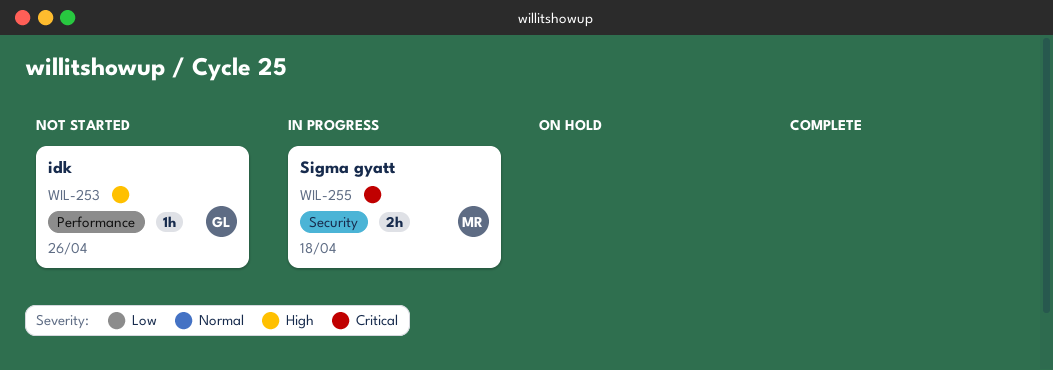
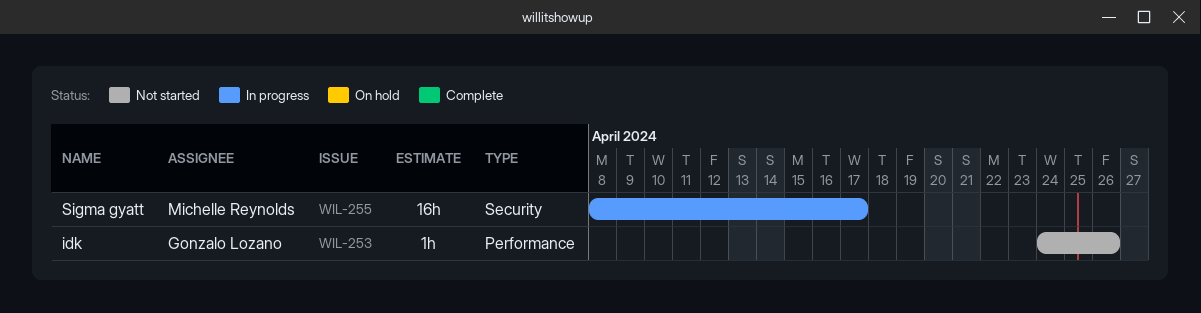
WIL-255, estimate: 2h -> 16h
WIL-255, due: Apr 18 -> Apr 17

